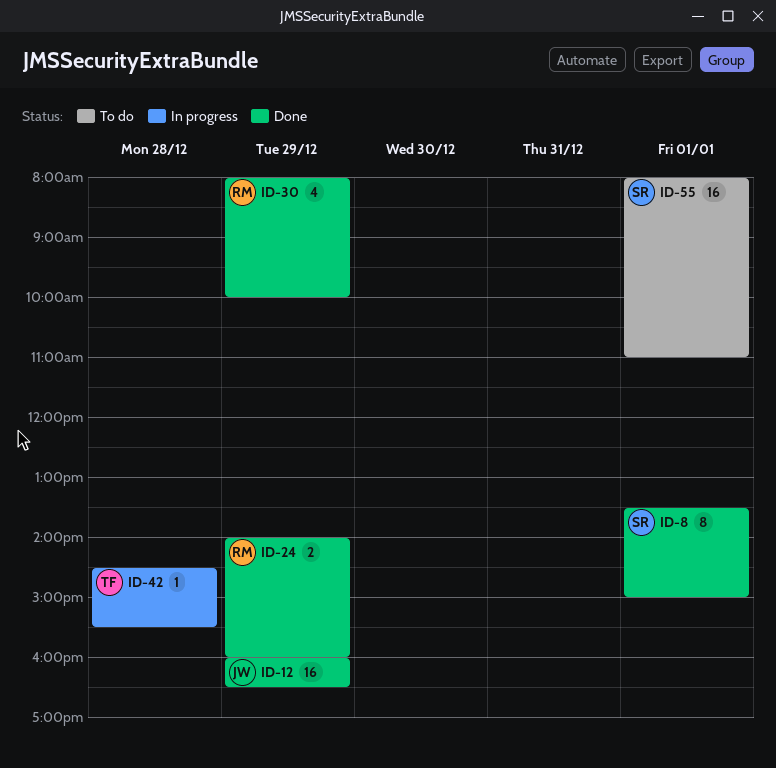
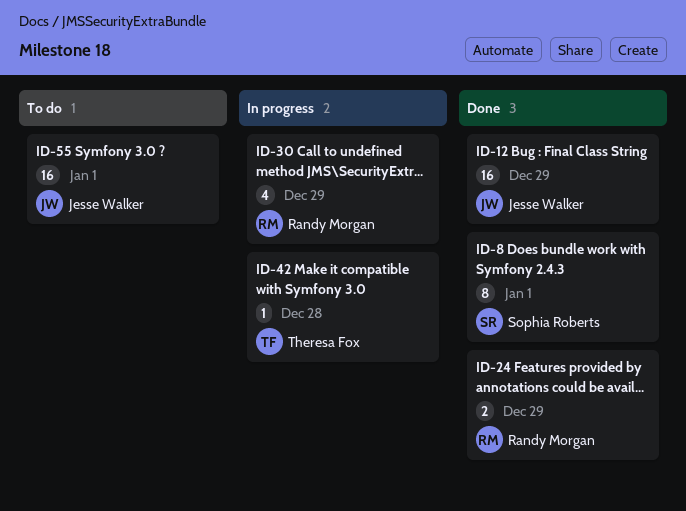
ID-30, status: Done -> In progress
ID-55, owner: Sophia Roberts -> Jesse Walker

